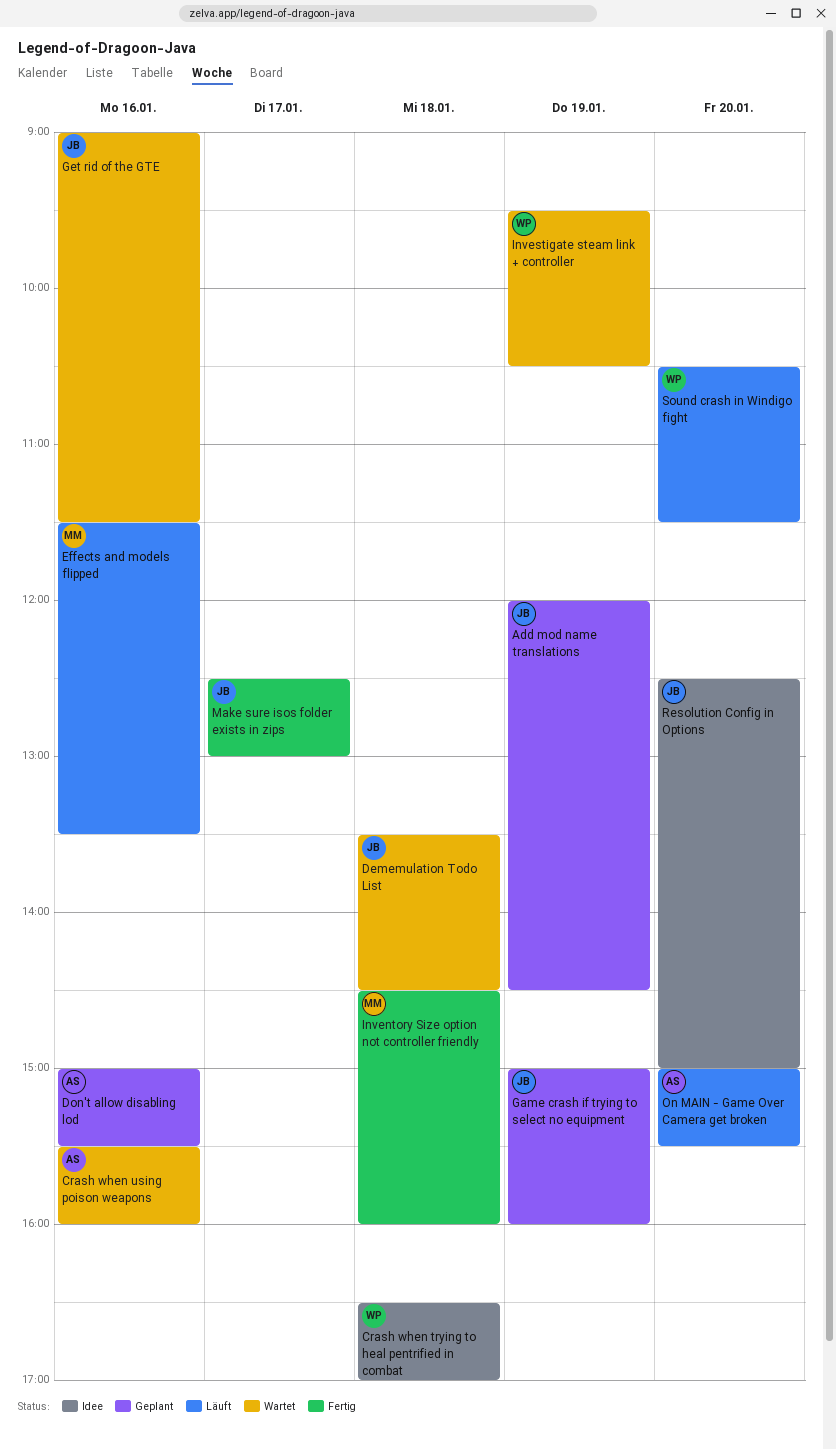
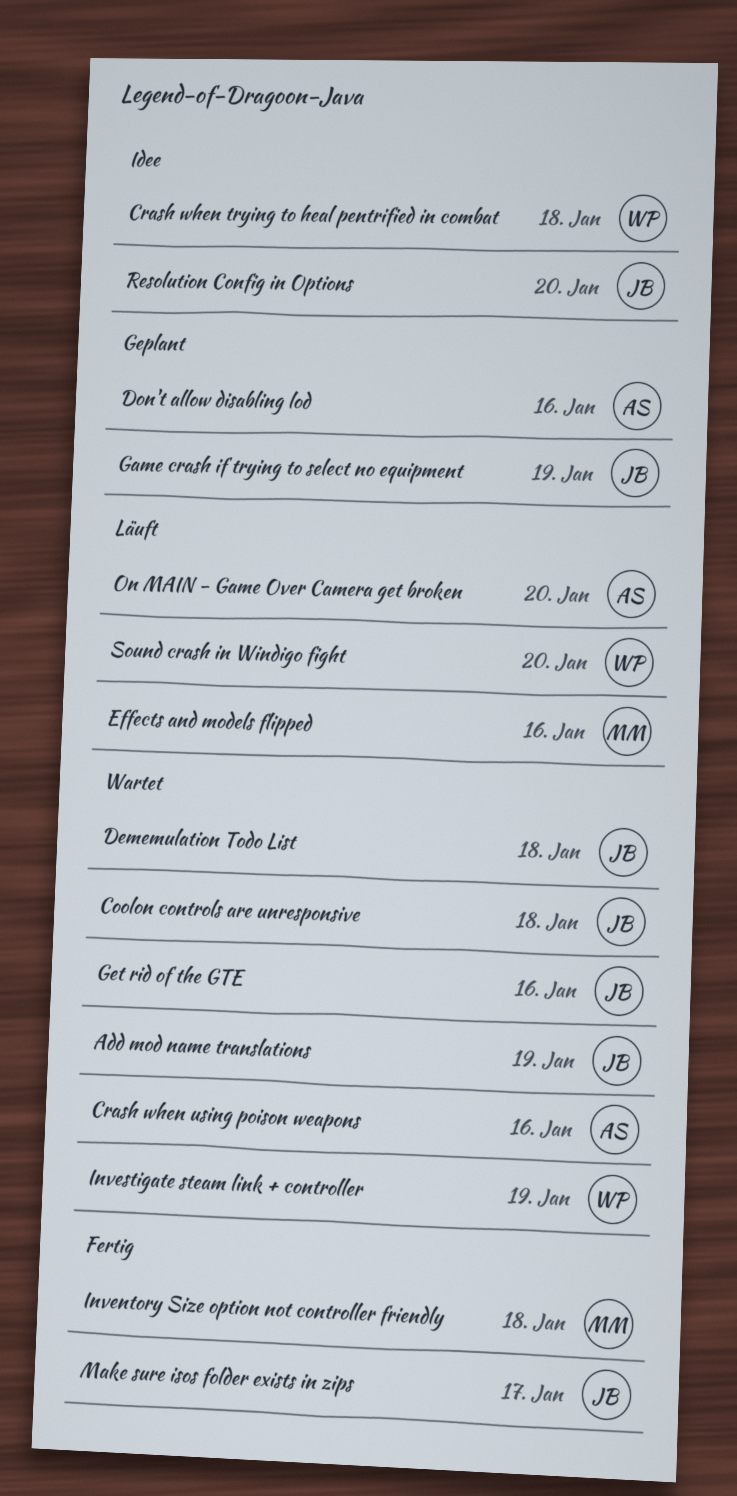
Add mod name translations, status: Geplant -> Wartet
Coolon controls are unresponsive: none -> present

